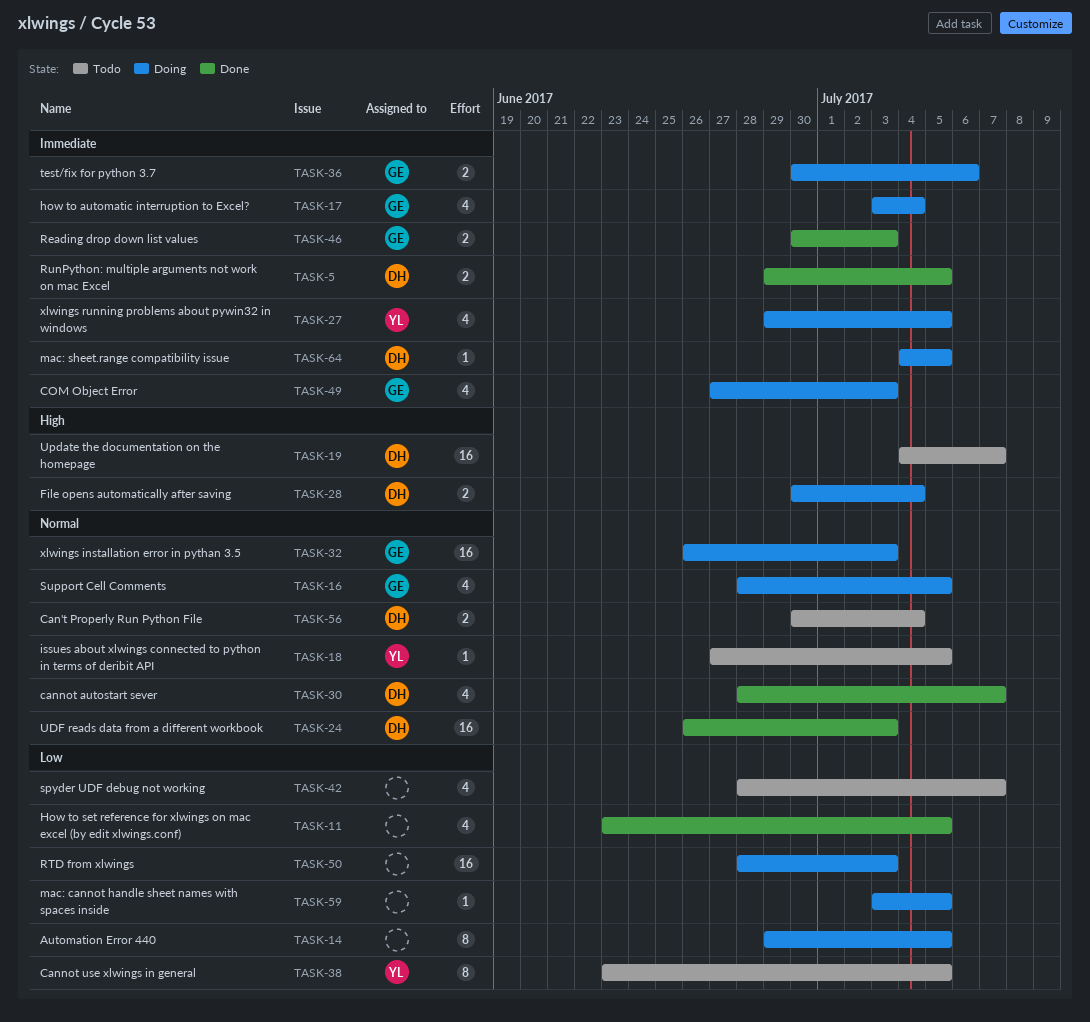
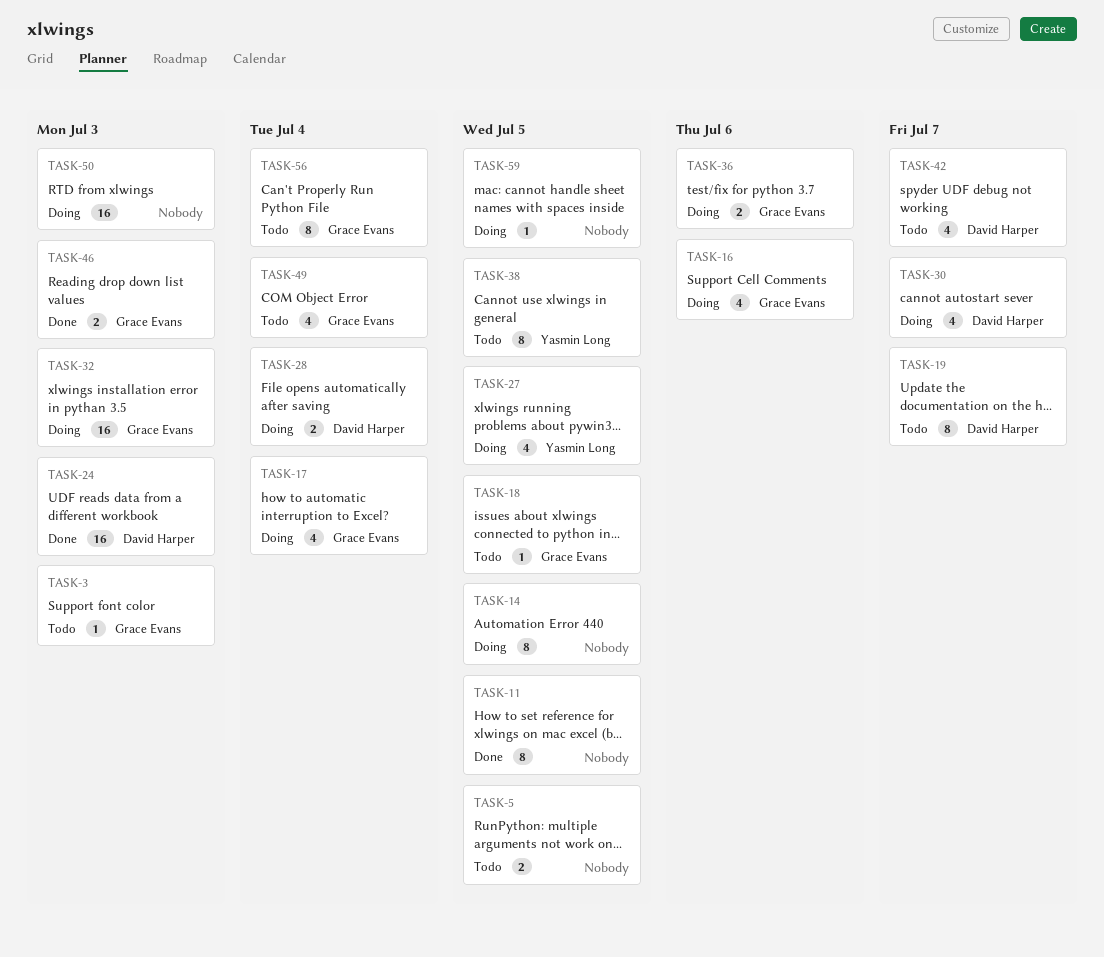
TASK-3: none -> present
TASK-5, status: Done -> Todo
TASK-5, owner: David Harper -> none
TASK-11, estimate: 4 -> 8
TASK-16, due: Jul 5 -> Jul 6
TASK-18, owner: Yasmin Long -> Grace Evans
TASK-19, estimate: 16 -> 8
TASK-30, status: Done -> Doing
TASK-42, owner: none -> David Harper
TASK-49, status: Doing -> Todo
TASK-49, due: Jul 3 -> Jul 4
TASK-56, owner: David Harper -> Grace Evans
TASK-56, estimate: 2 -> 8
TASK-64: present -> none

